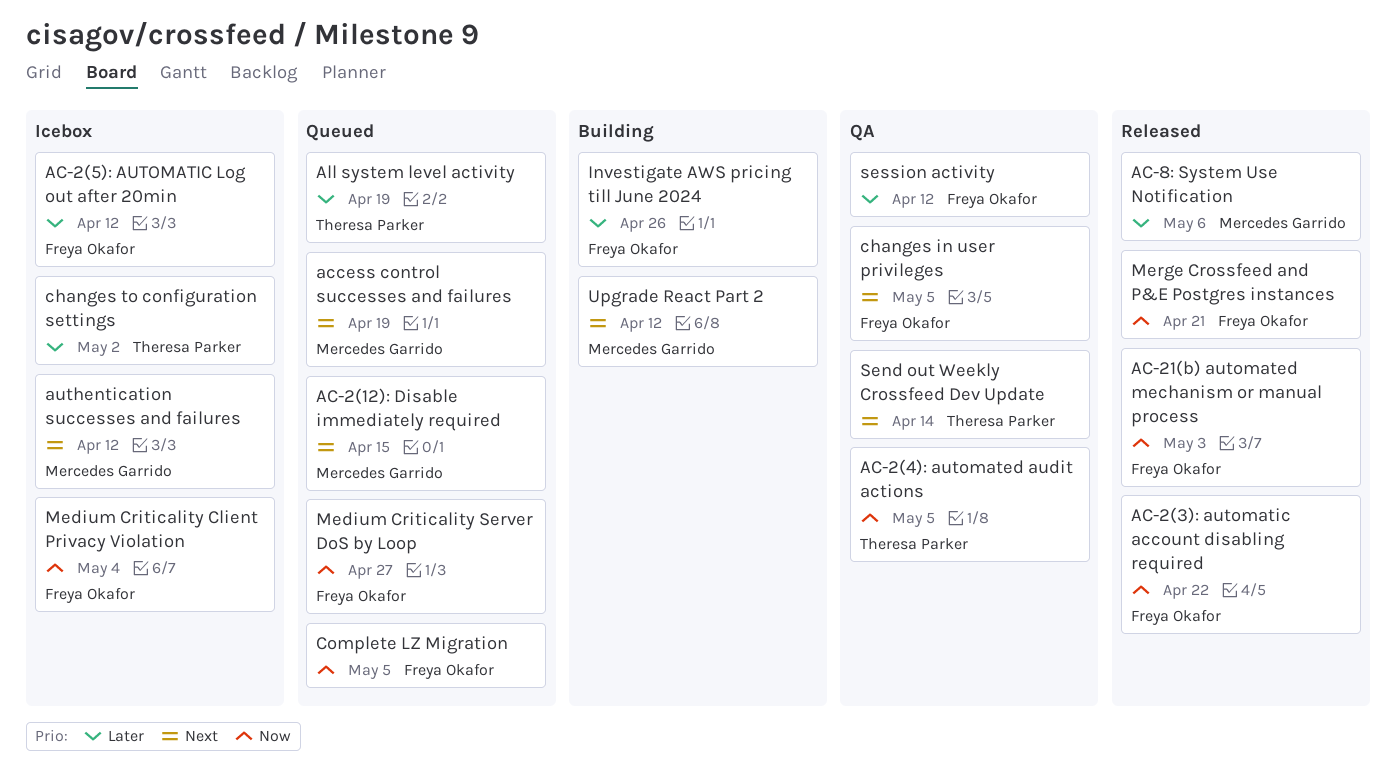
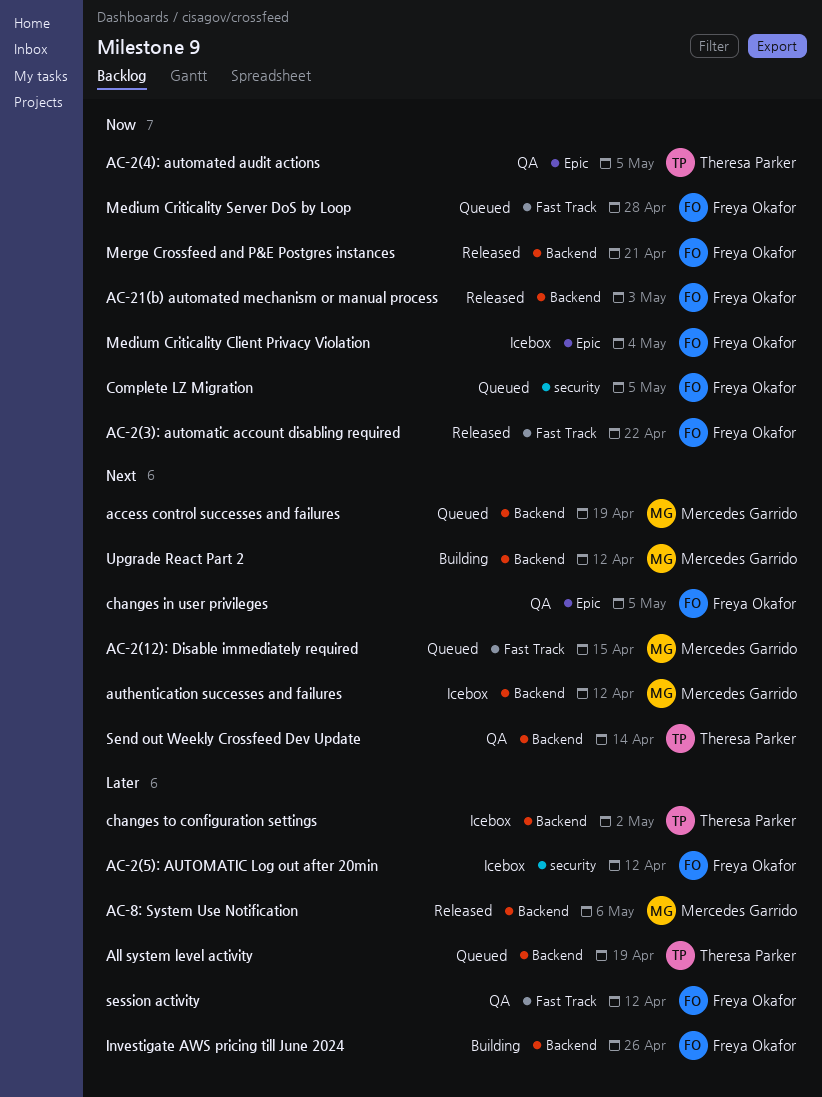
Medium Criticality Server DoS by Loop, due: Apr 27 -> Apr 28

